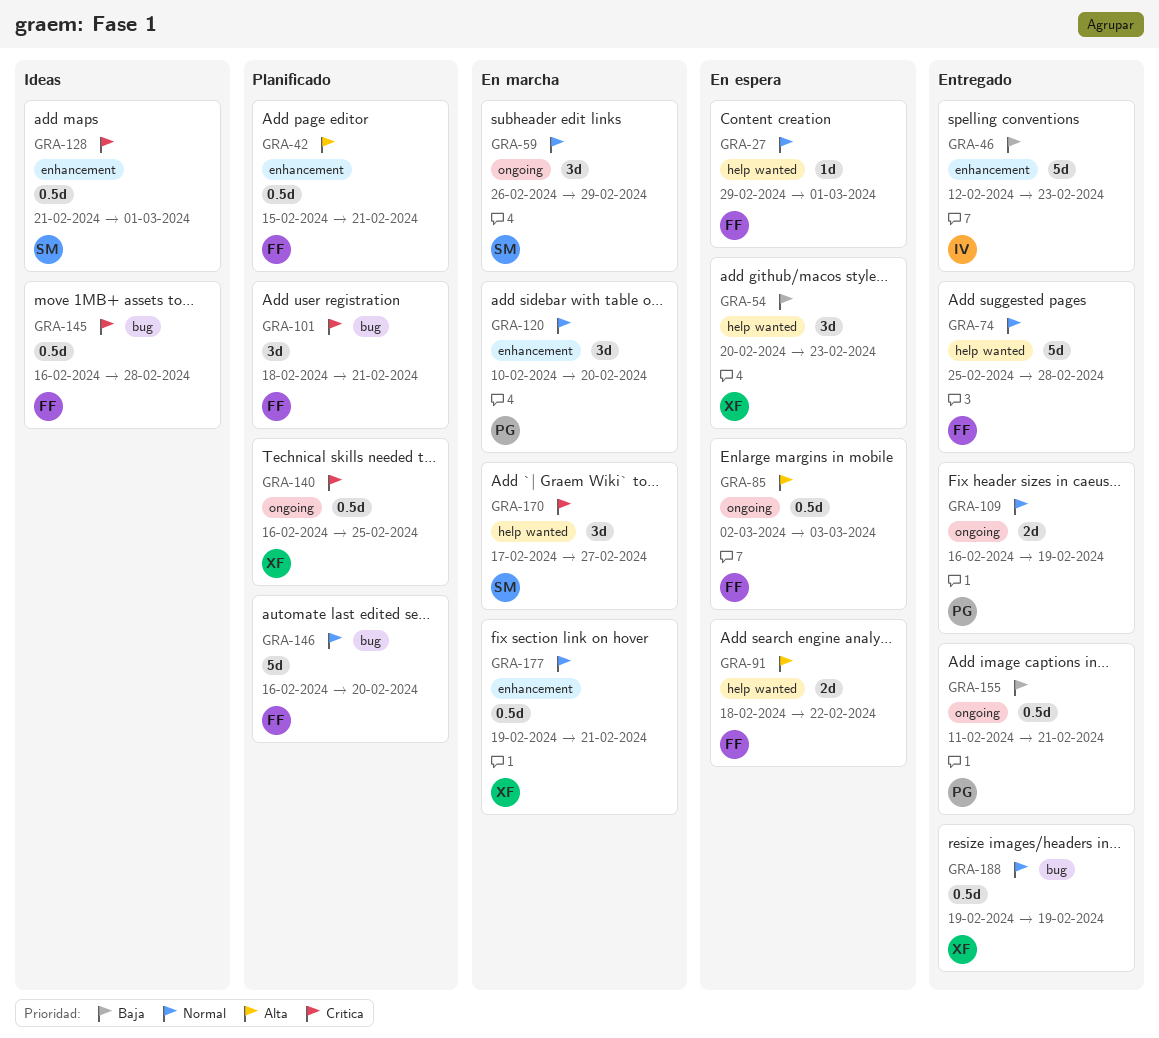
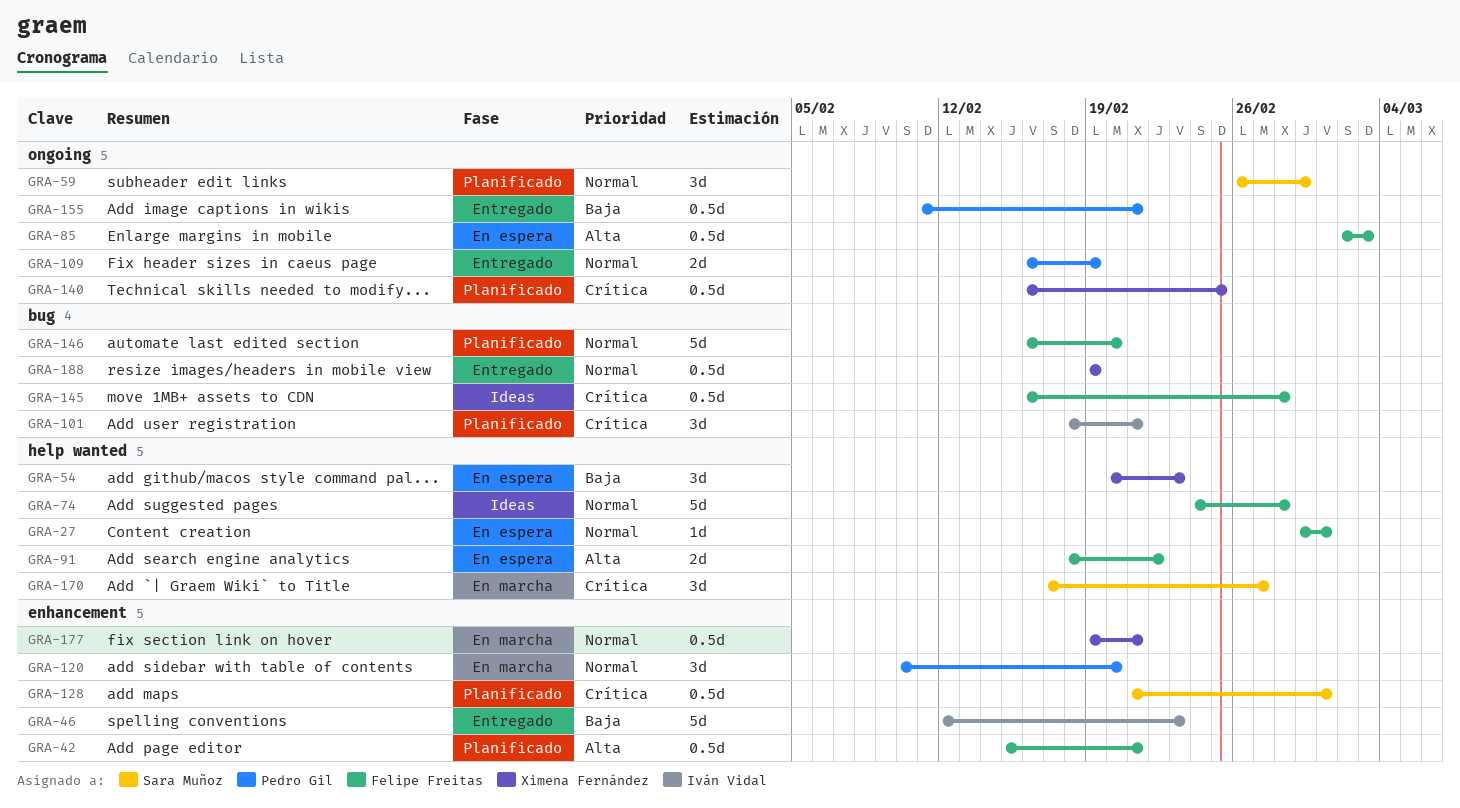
GRA-59, status: En marcha -> Planificado
GRA-74, status: Entregado -> Ideas
GRA-74, start: Feb 25 -> Feb 24
GRA-101, owner: Felipe Freitas -> Iván Vidal
GRA-128, status: Ideas -> Planificado

